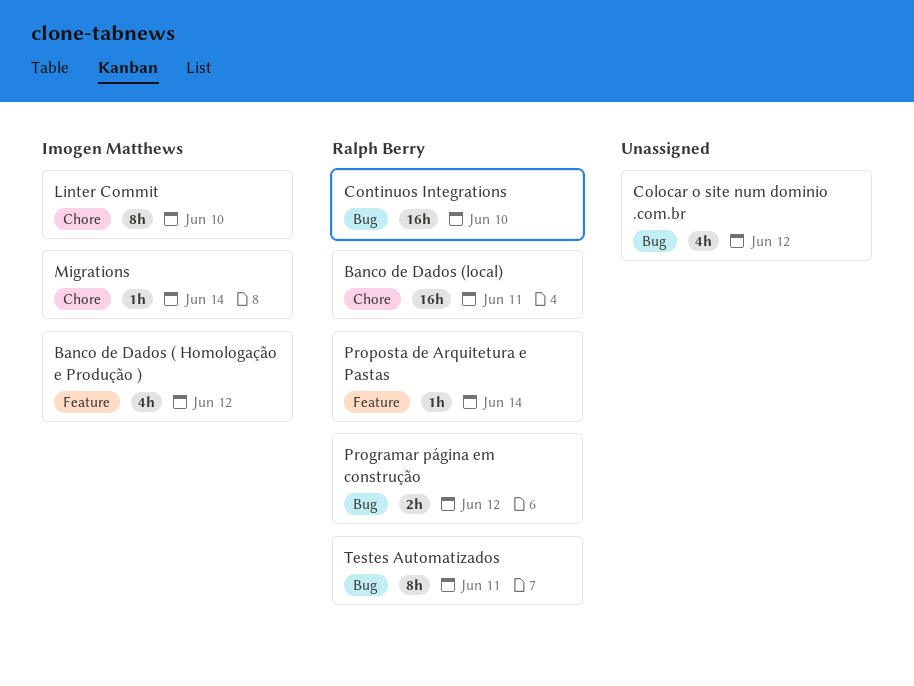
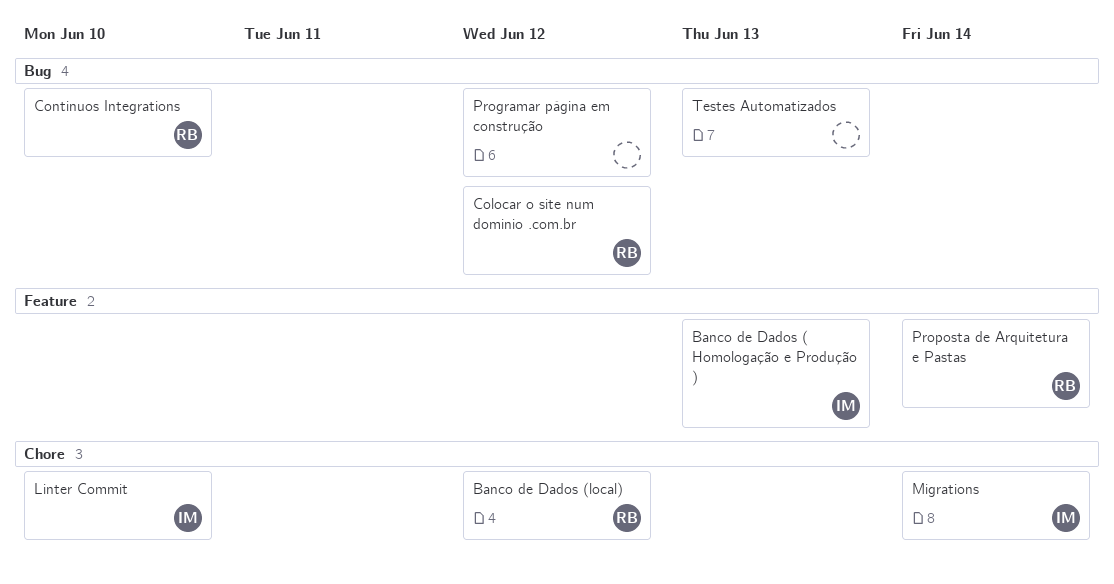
Banco de Dados ( Homologação e Produção ), due: Jun 12 -> Jun 13
Banco de Dados (local), due: Jun 11 -> Jun 12
Colocar o site num dominio .com.br, owner: none -> Ralph Berry
Programar página em construção, owner: Ralph Berry -> none
Testes Automatizados, owner: Ralph Berry -> none
Testes Automatizados, due: Jun 11 -> Jun 13

